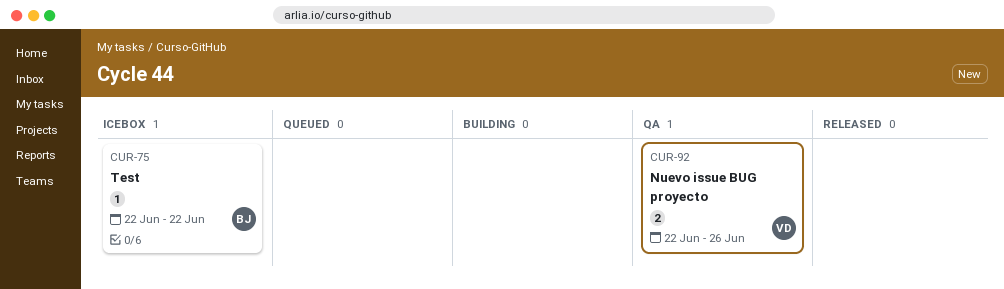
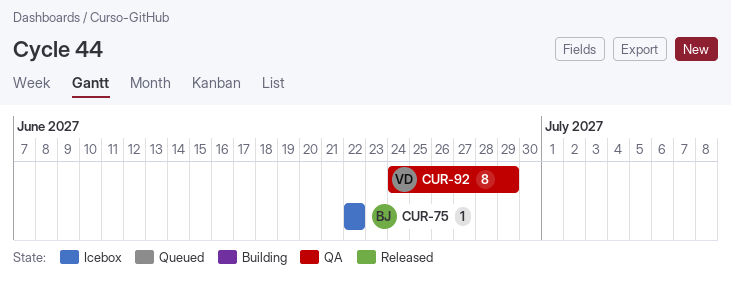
CUR-92, estimate: 2 -> 8
CUR-92, start: Jun 22 -> Jun 24
CUR-92, due: Jun 26 -> Jun 29

